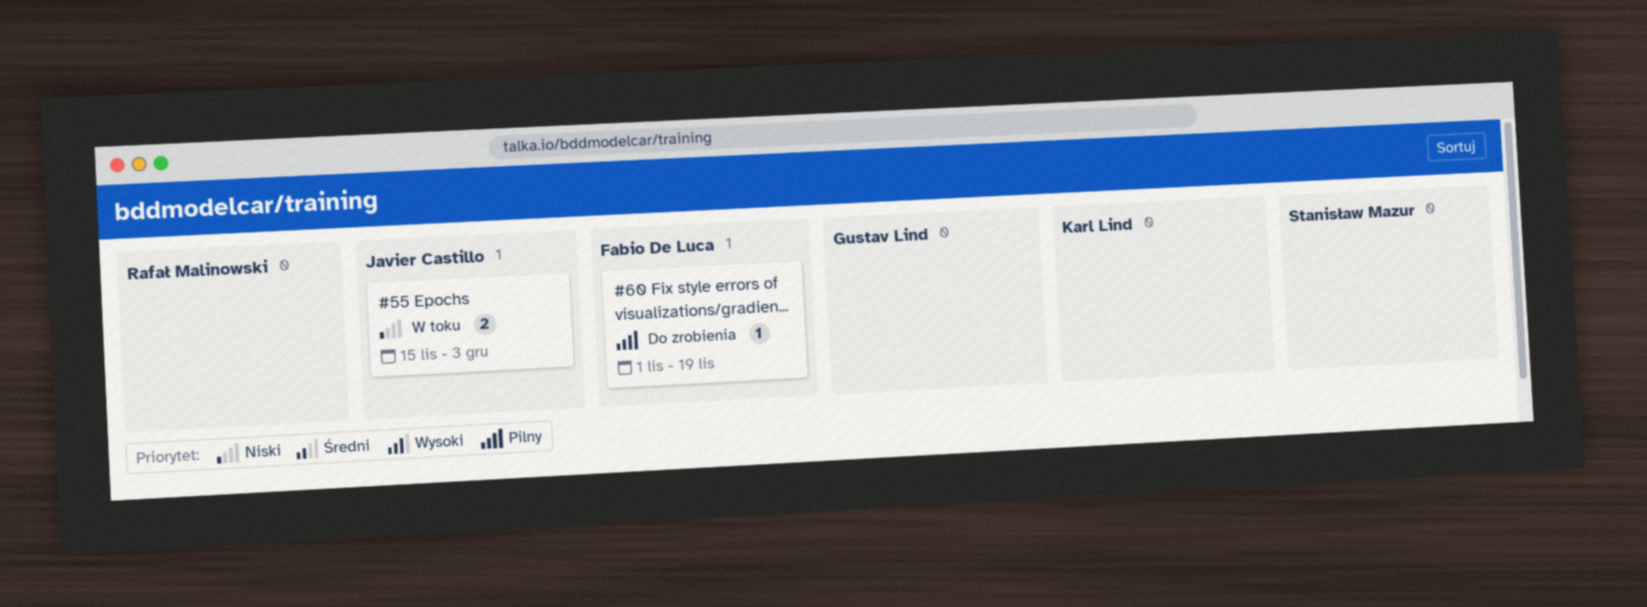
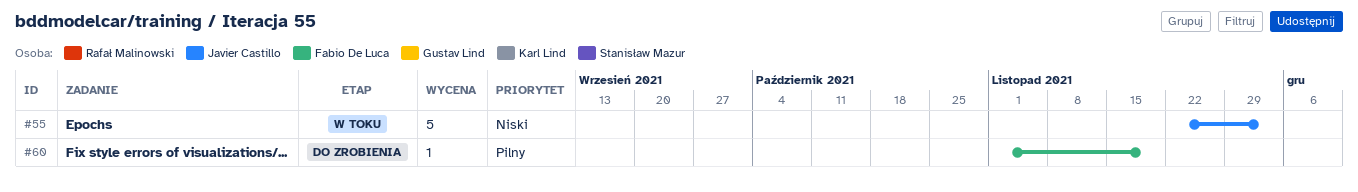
#55, estimate: 2 -> 5
#55, start: Nov 15 -> Nov 22

